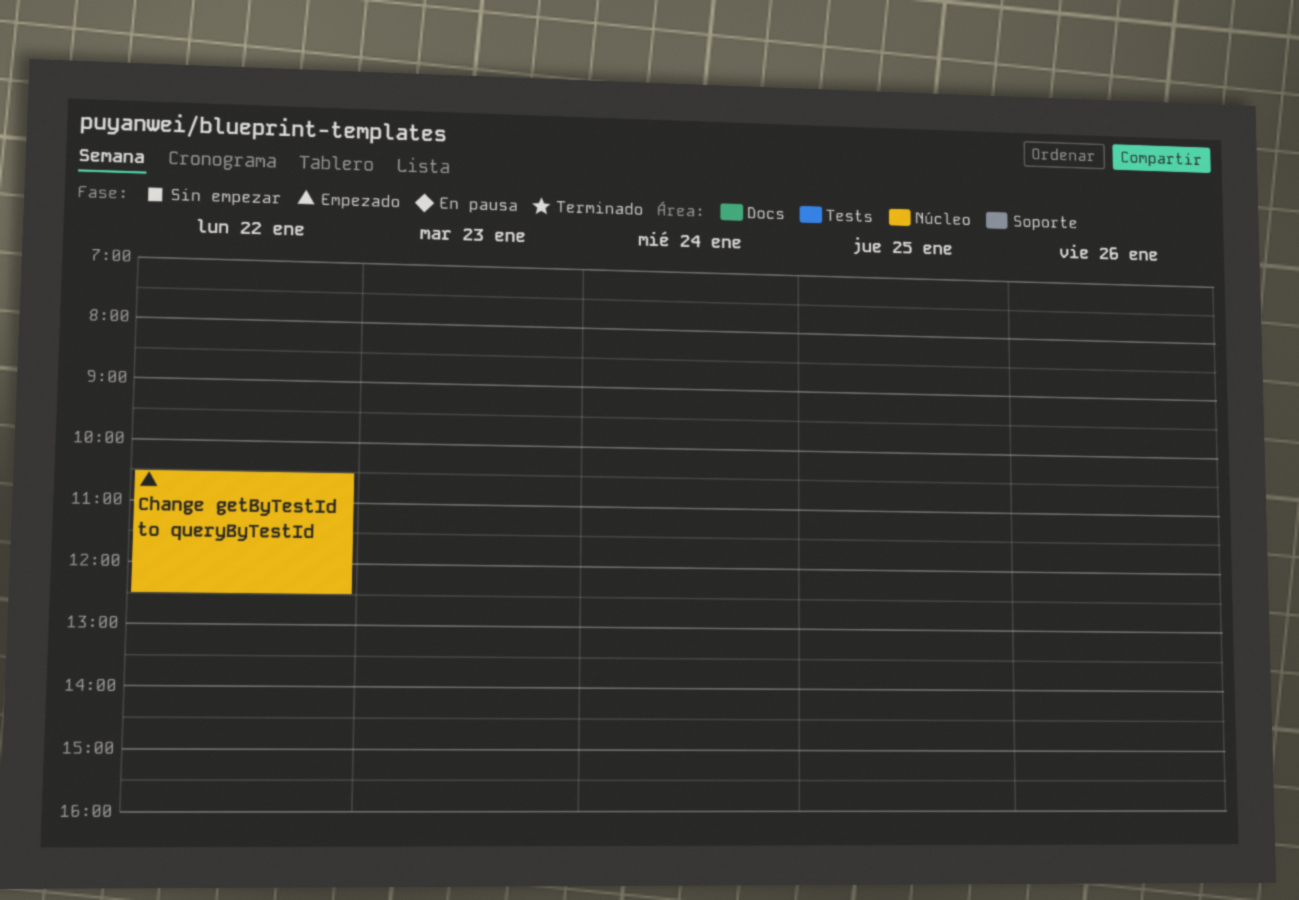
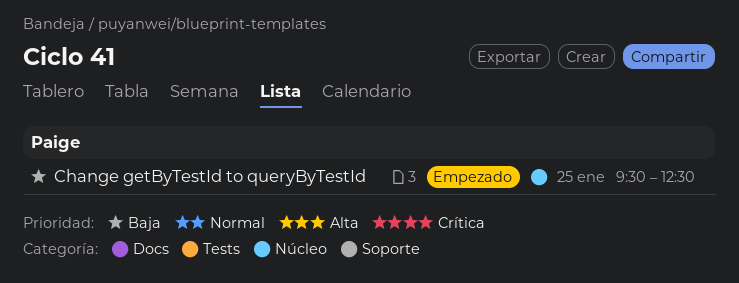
Change getByTestId to queryByTestId, day: Jan 22 -> Jan 25
Change getByTestId to queryByTestId, begins: 10:30 -> 09:30

